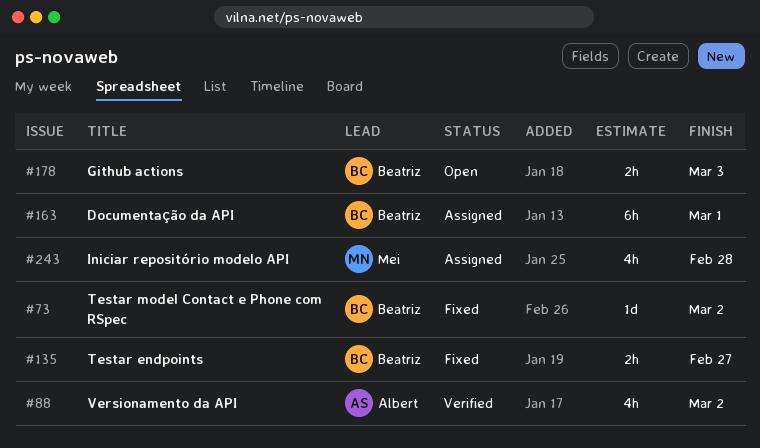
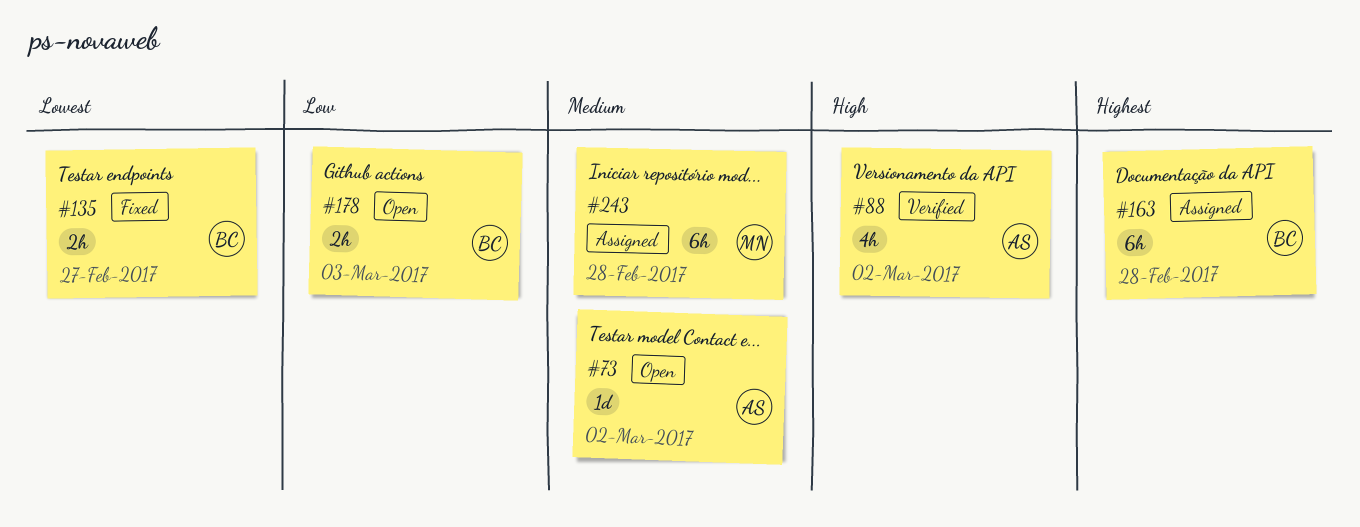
#73, status: Fixed -> Open
#73, owner: Beatriz -> Albert
#163, due: Mar 1 -> Feb 28
#243, estimate: 4h -> 6h

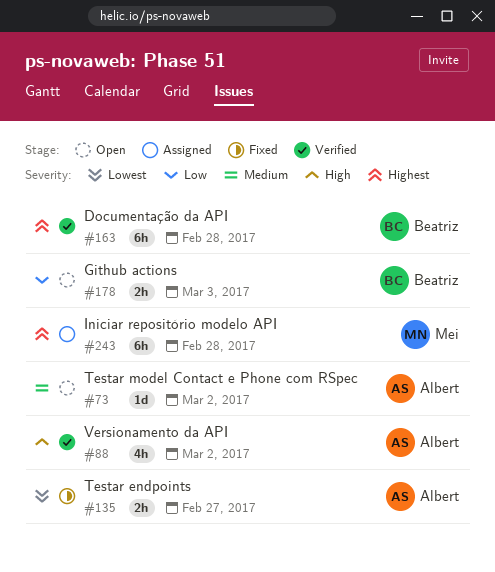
#135, owner: Beatriz -> Albert
#163, status: Assigned -> Verified
#243, priority: Medium -> Highest

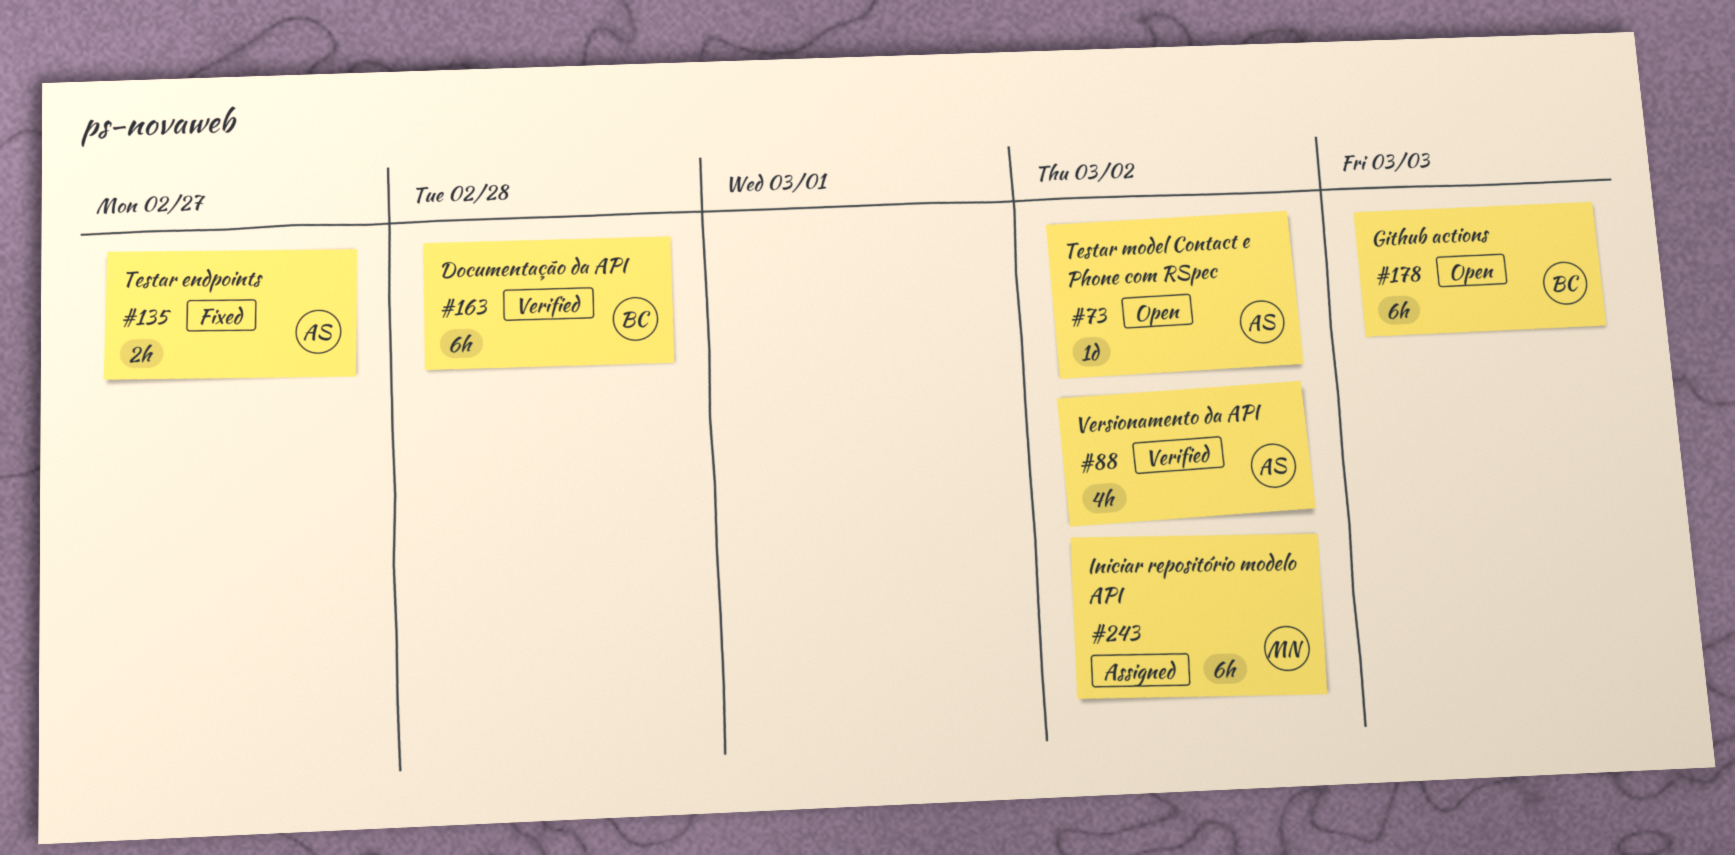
#178, estimate: 2h -> 6h
#243, due: Feb 28 -> Mar 2

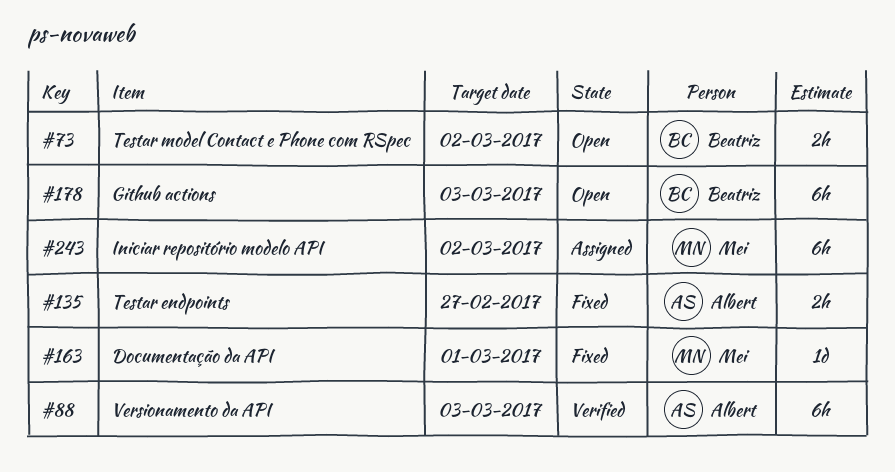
#73, owner: Albert -> Beatriz
#73, estimate: 1d -> 2h
#88, estimate: 4h -> 6h
#88, due: Mar 2 -> Mar 3
#163, status: Verified -> Fixed
#163, owner: Beatriz -> Mei
#163, estimate: 6h -> 1d
#163, due: Feb 28 -> Mar 1

